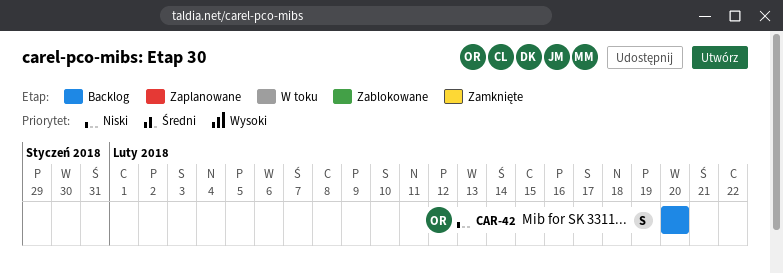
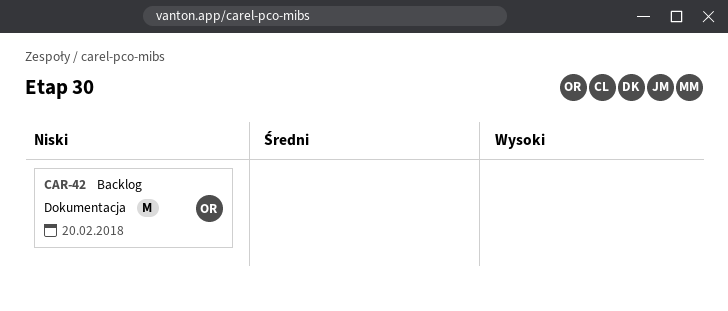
CAR-42, estimate: S -> M

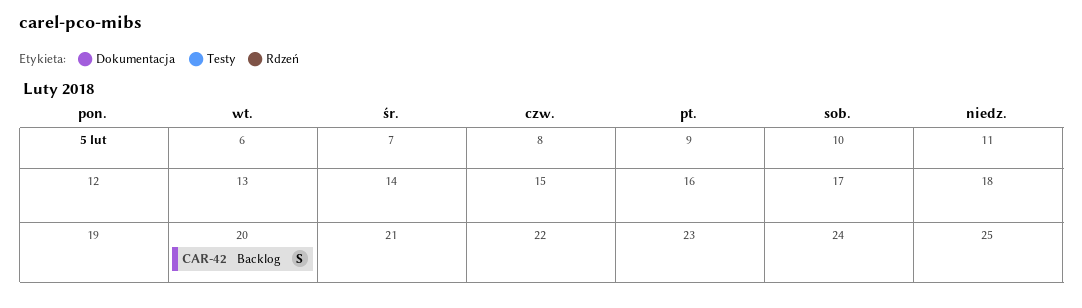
CAR-42, estimate: M -> S

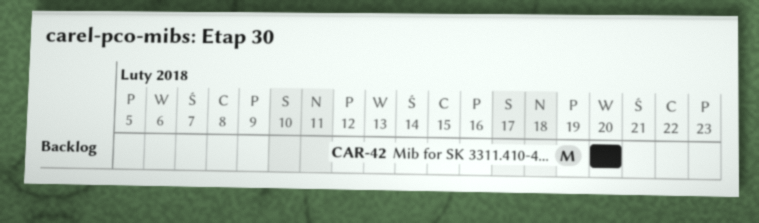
CAR-42, estimate: S -> M

